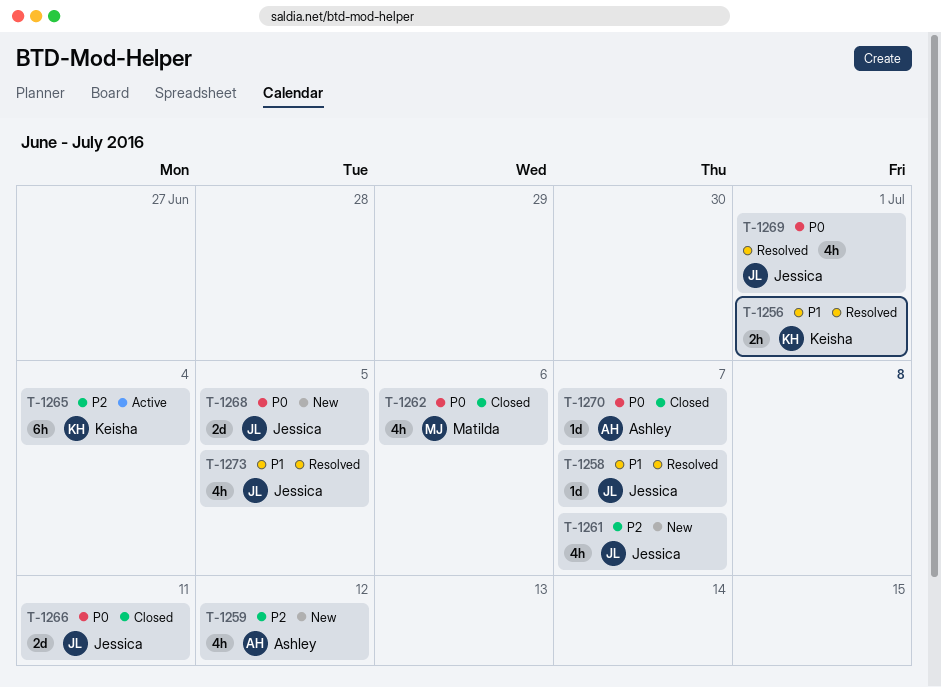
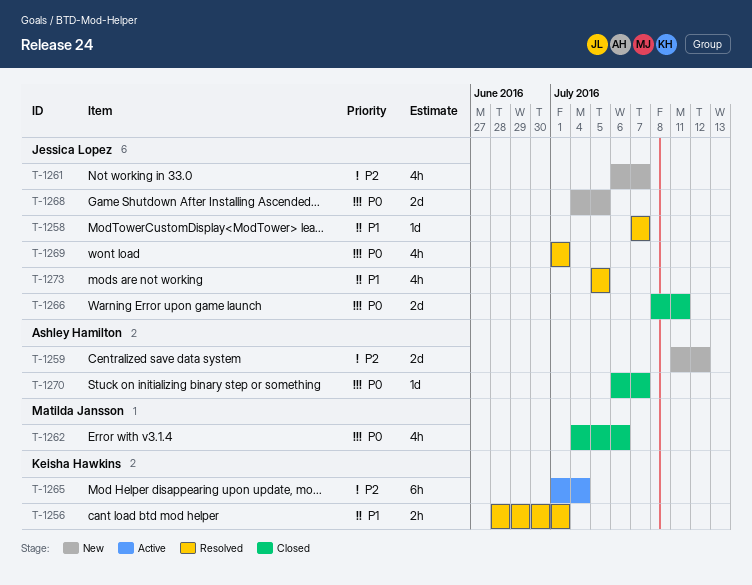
T-1259, estimate: 4h -> 2d

